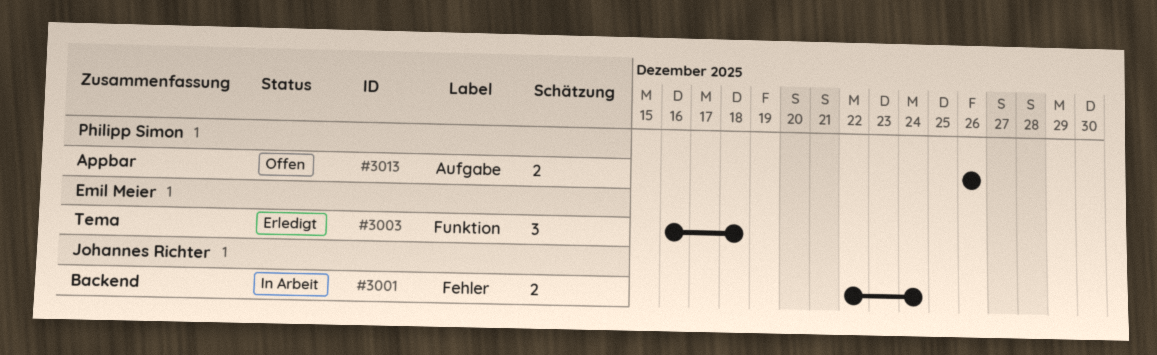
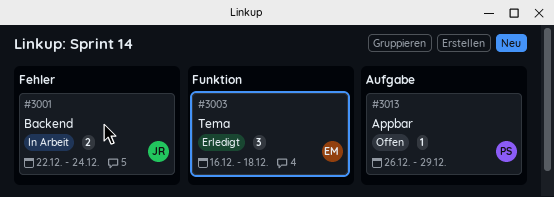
#3013, estimate: 2 -> 1
#3013, due: Dec 26 -> Dec 29

